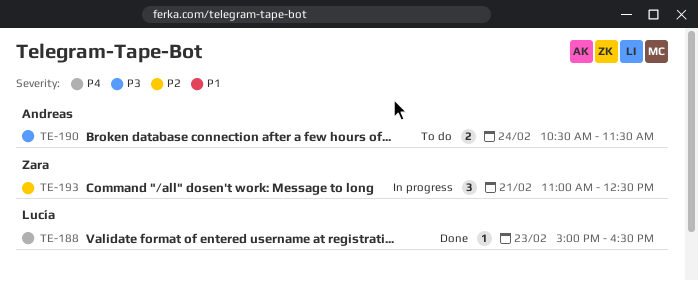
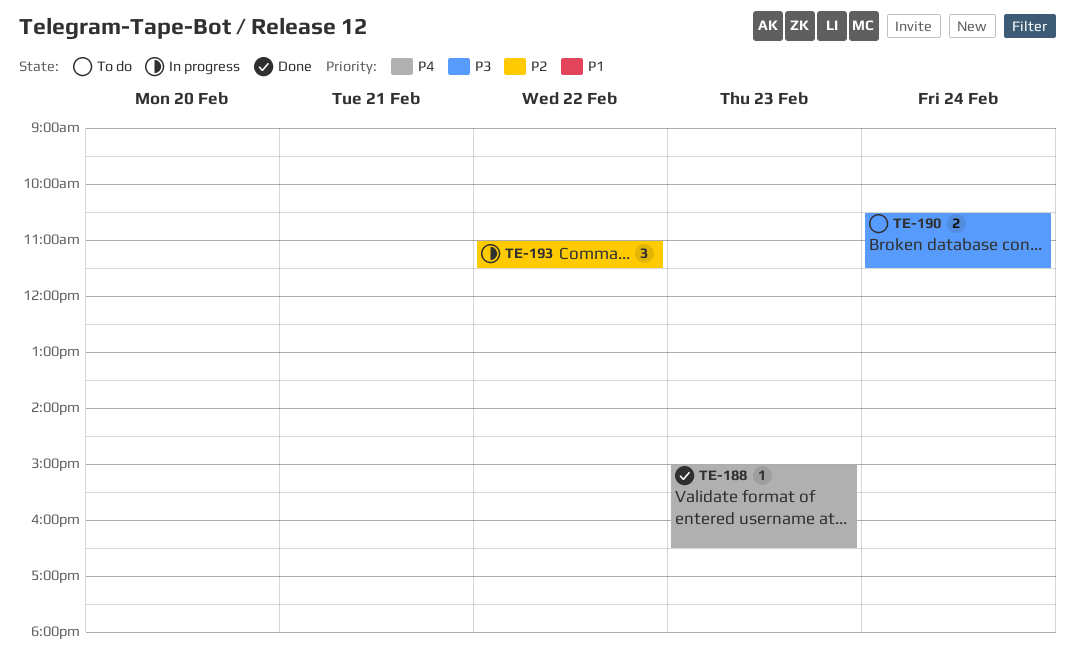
TE-193, day: Feb 21 -> Feb 22
TE-193, ends: 12:30 -> 11:30

